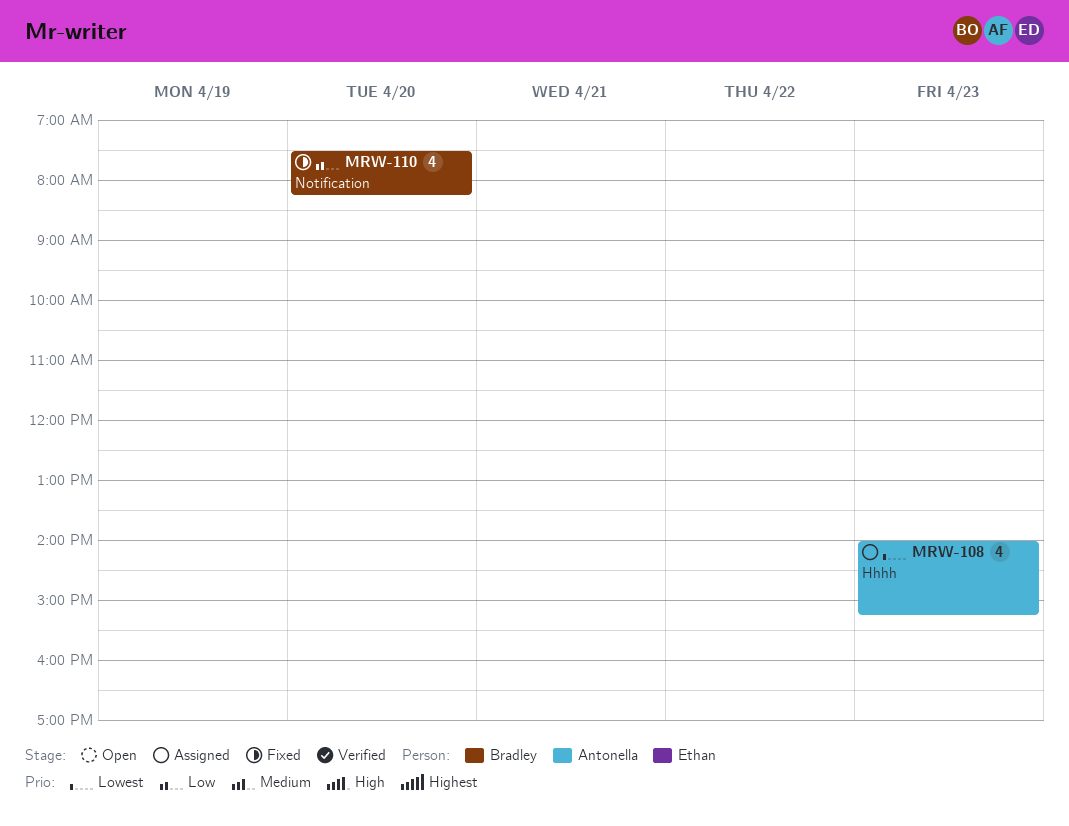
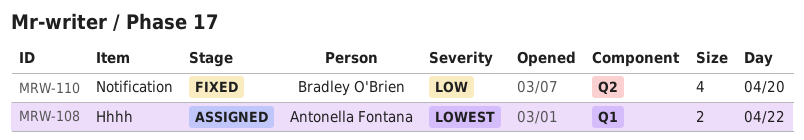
MRW-108, estimate: 4 -> 2
MRW-108, day: Apr 23 -> Apr 22

